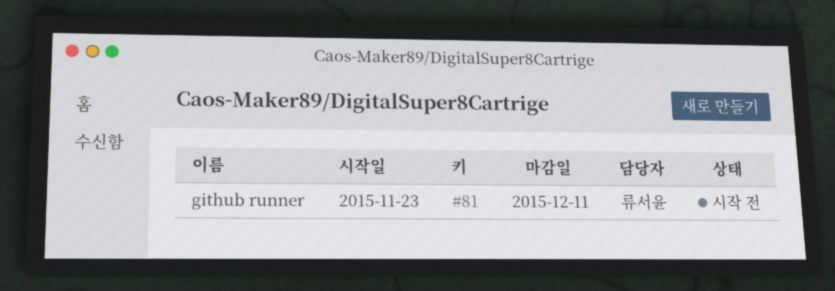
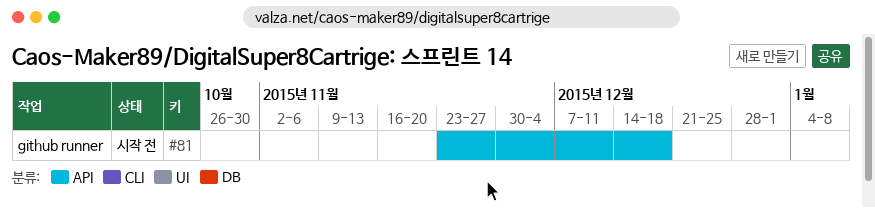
#81, due: Dec 11 -> Dec 18

